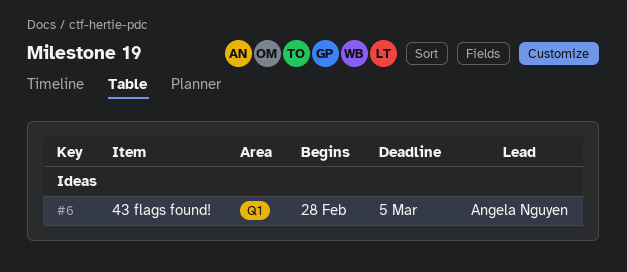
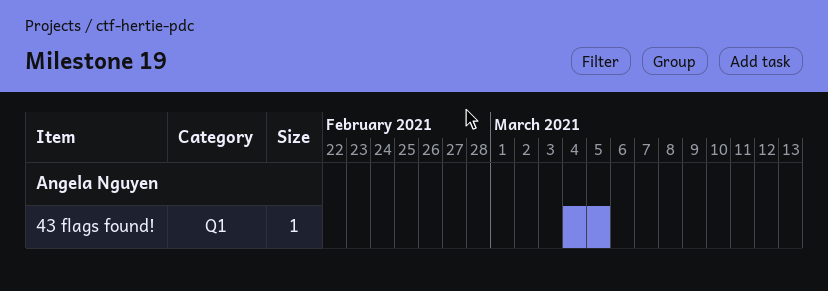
43 flags found!, start: Feb 28 -> Mar 4

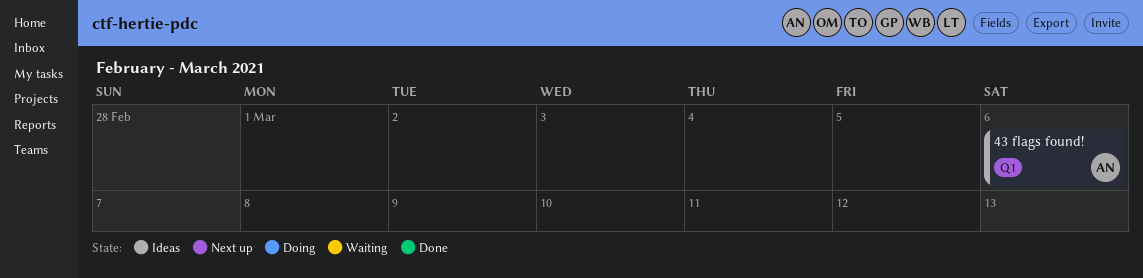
43 flags found!, due: Mar 5 -> Mar 6

